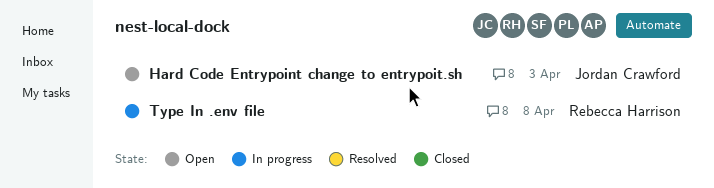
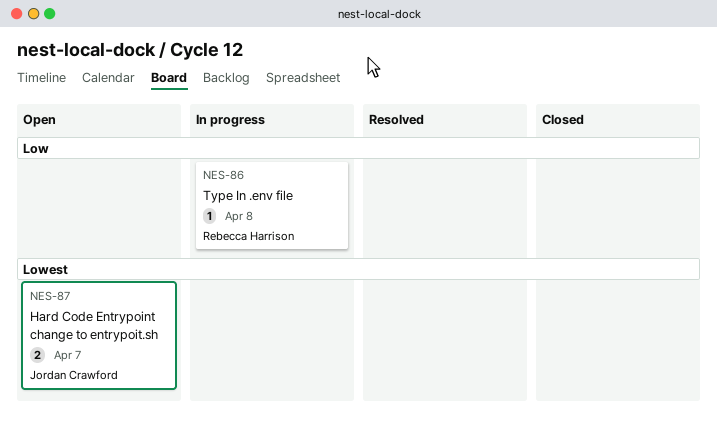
Hard Code Entrypoint change to entrypoit.sh, due: Apr 3 -> Apr 7

